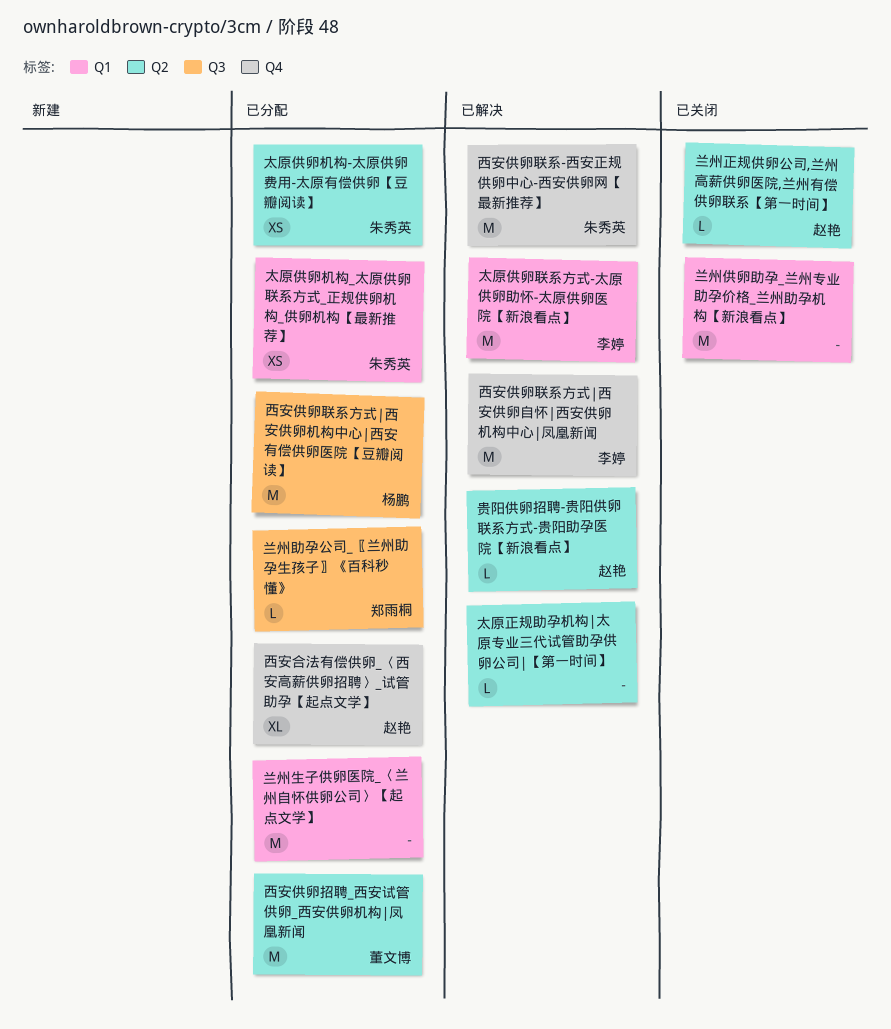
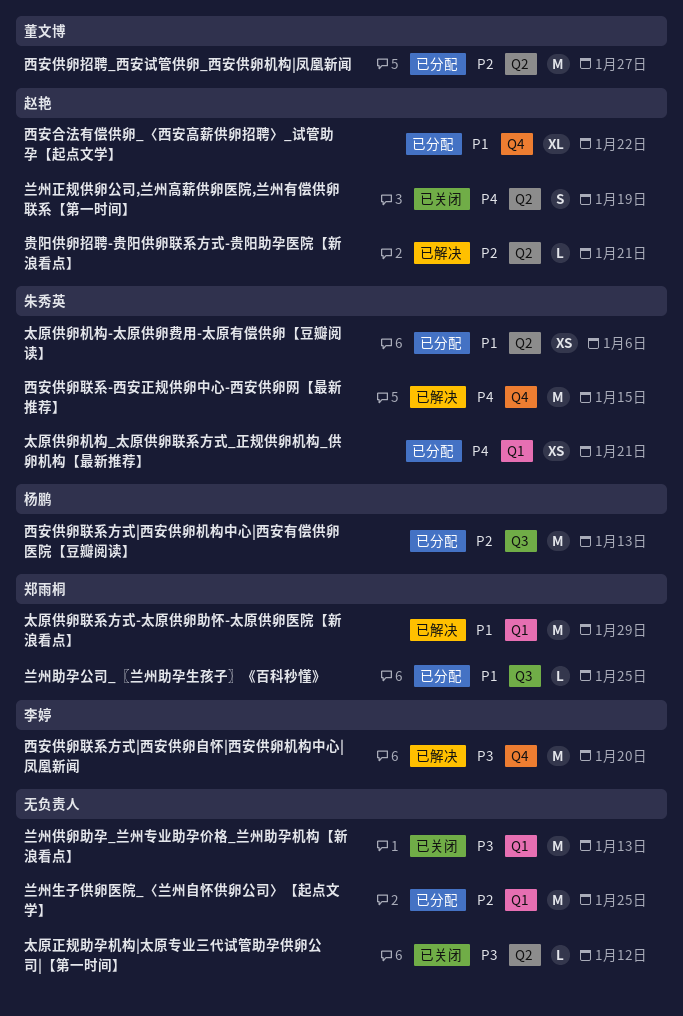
兰州正规供卵公司,兰州高薪供卵医院,兰州有偿供卵联系【第一时间】, estimate: L -> S
太原供卵联系方式-太原供卵助怀-太原供卵医院【新浪看点】, owner: 李婷 -> 郑雨桐
太原正规助孕机构|太原专业三代试管助孕供卵公司|【第一时间】, status: 已解决 -> 已关闭

